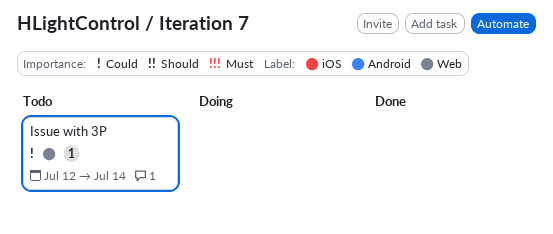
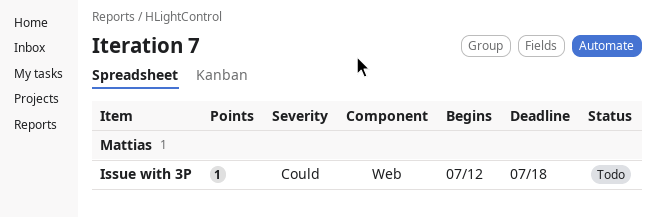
Issue with 3P, due: Jul 14 -> Jul 18

